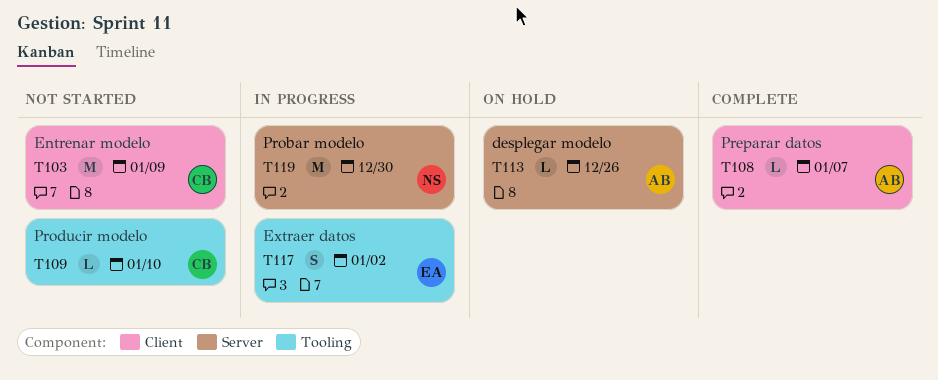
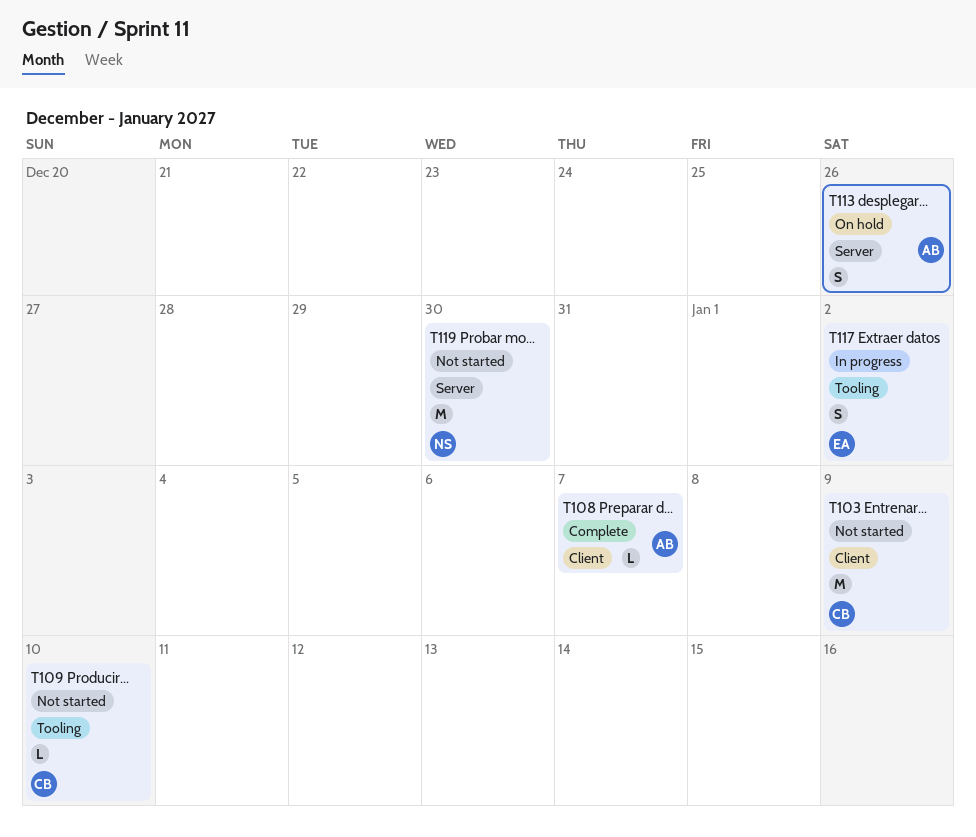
T113, estimate: L -> S
T119, status: In progress -> Not started

